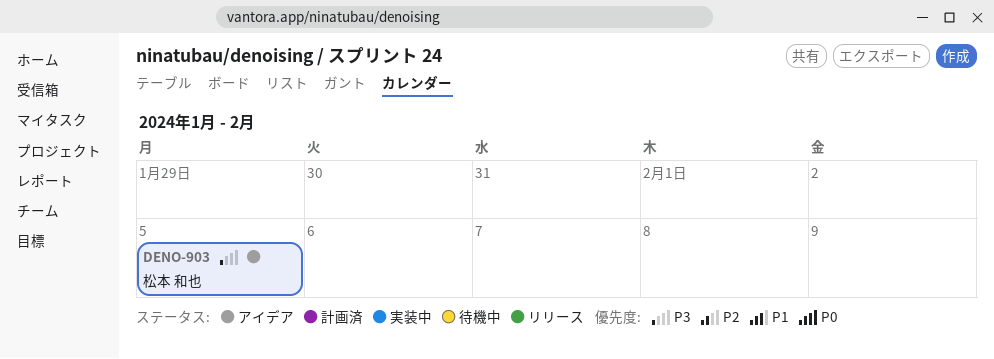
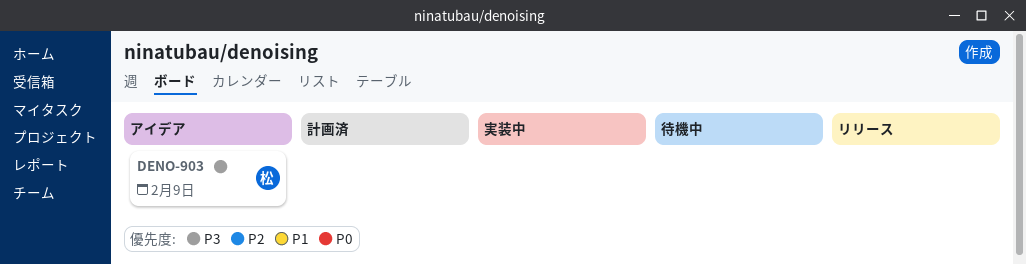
DENO-903, due: Feb 5 -> Feb 9

